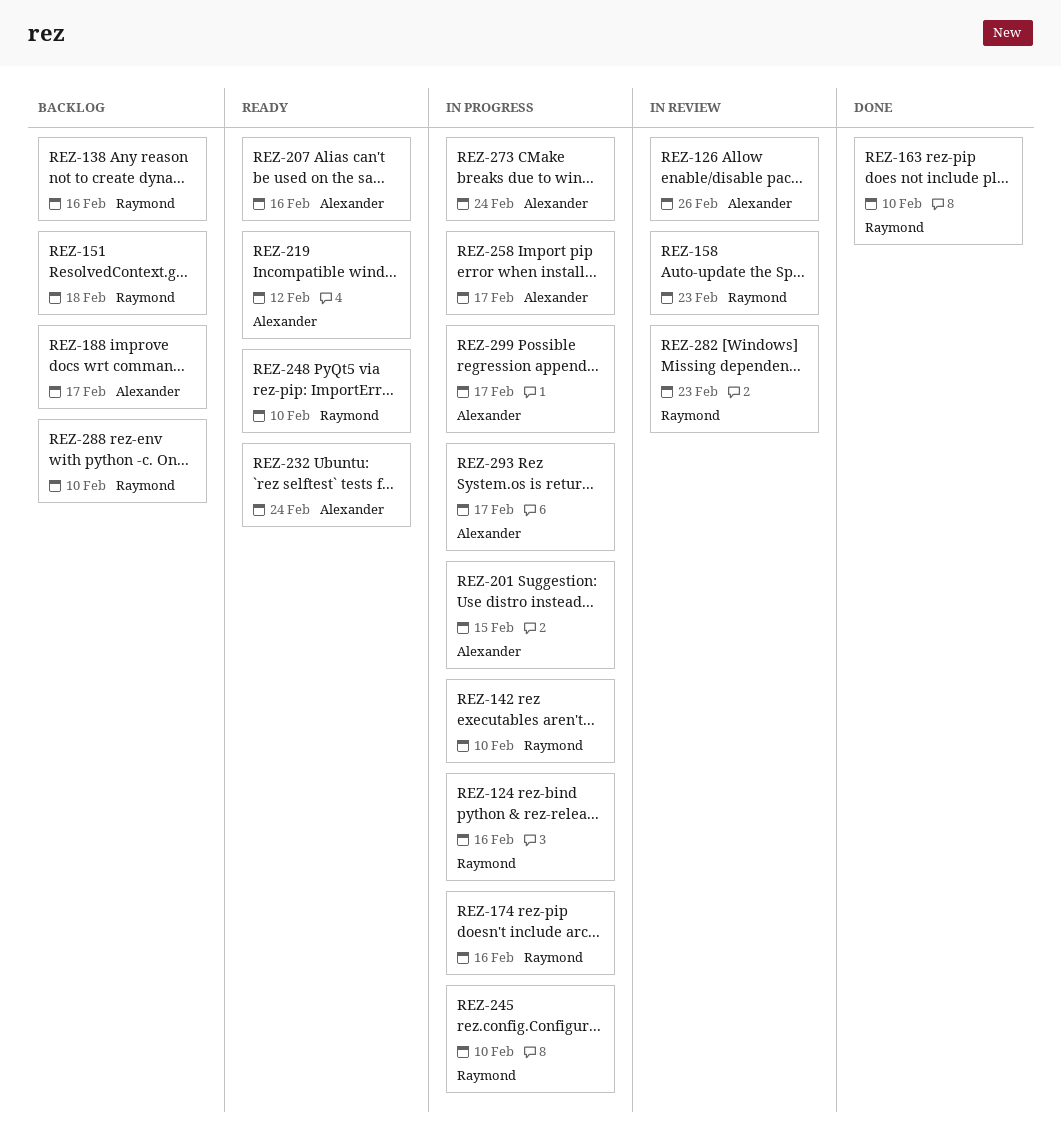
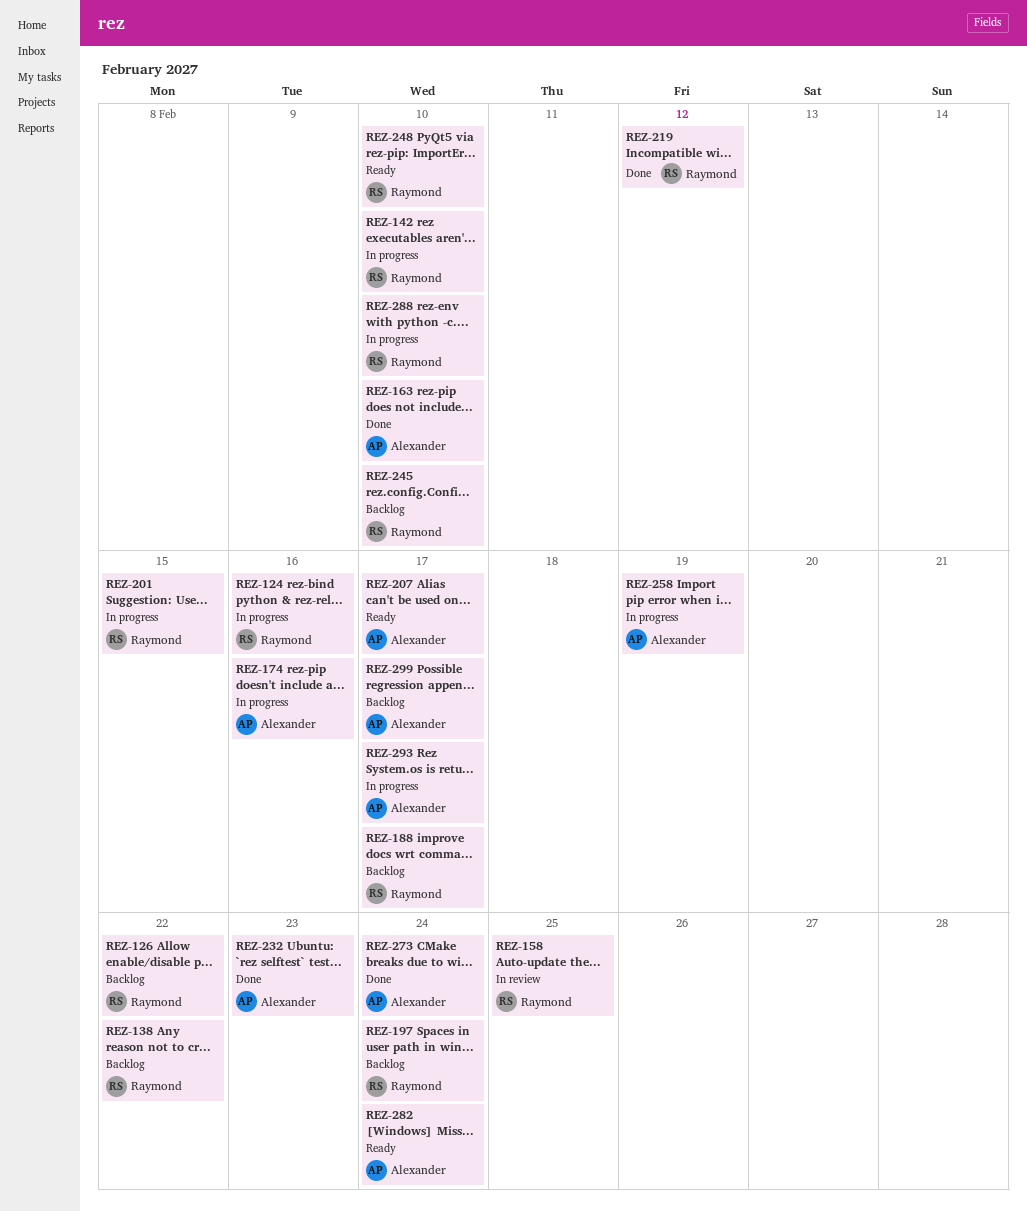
REZ-126, status: In review -> Backlog
REZ-126, owner: Alexander -> Raymond
REZ-126, due: Feb 26 -> Feb 22
REZ-138, due: Feb 16 -> Feb 22
REZ-151: present -> none
REZ-158, due: Feb 23 -> Feb 25
REZ-163, owner: Raymond -> Alexander
REZ-174, owner: Raymond -> Alexander
REZ-188, owner: Alexander -> Raymond
REZ-197: none -> present
REZ-201, owner: Alexander -> Raymond
REZ-207, due: Feb 16 -> Feb 17
REZ-219, status: Ready -> Done
REZ-219, owner: Alexander -> Raymond
REZ-232, status: Ready -> Done
REZ-232, due: Feb 24 -> Feb 23
REZ-245, status: In progress -> Backlog
REZ-258, due: Feb 17 -> Feb 19
REZ-273, status: In progress -> Done
REZ-282, status: In review -> Ready
REZ-282, owner: Raymond -> Alexander
REZ-282, due: Feb 23 -> Feb 24
REZ-288, status: Backlog -> In progress
REZ-299, status: In progress -> Backlog

